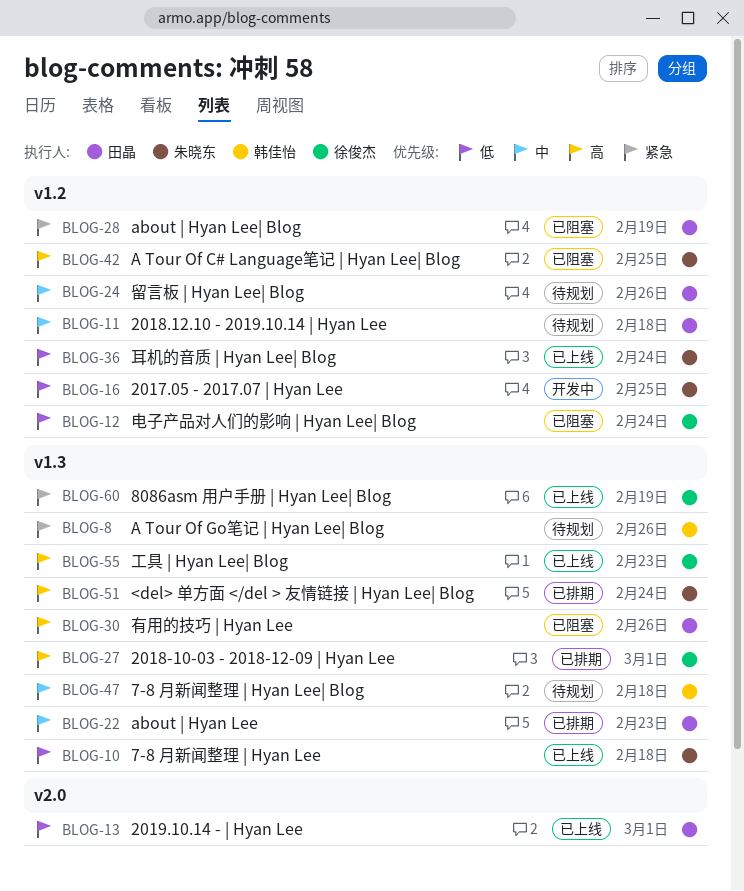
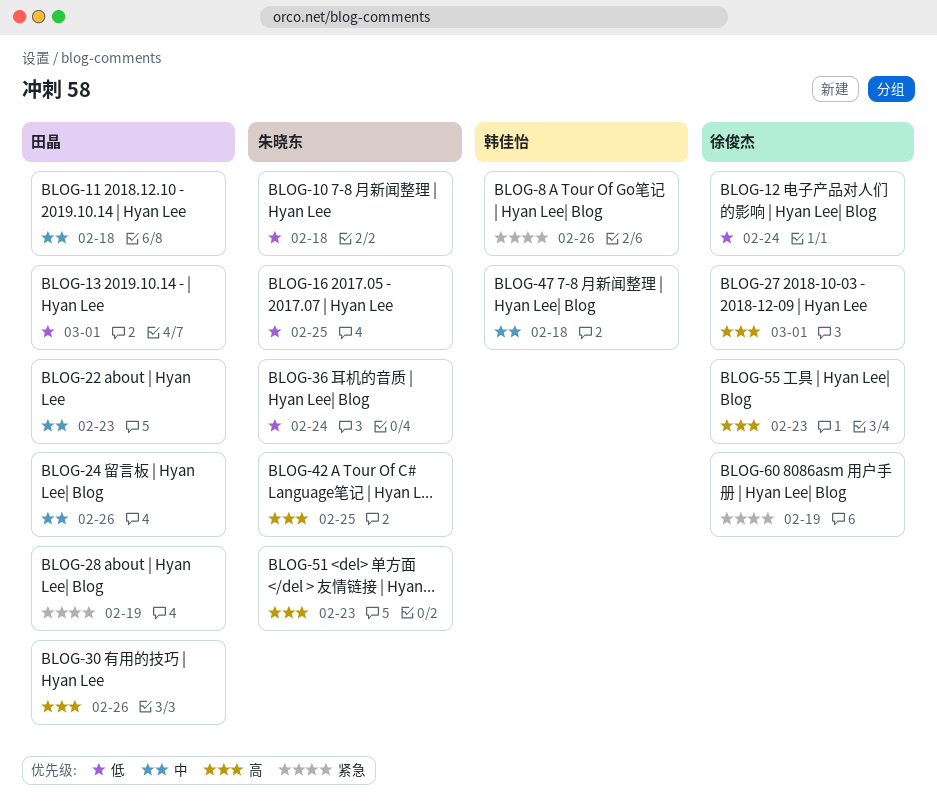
BLOG-51, due: Feb 24 -> Feb 23

